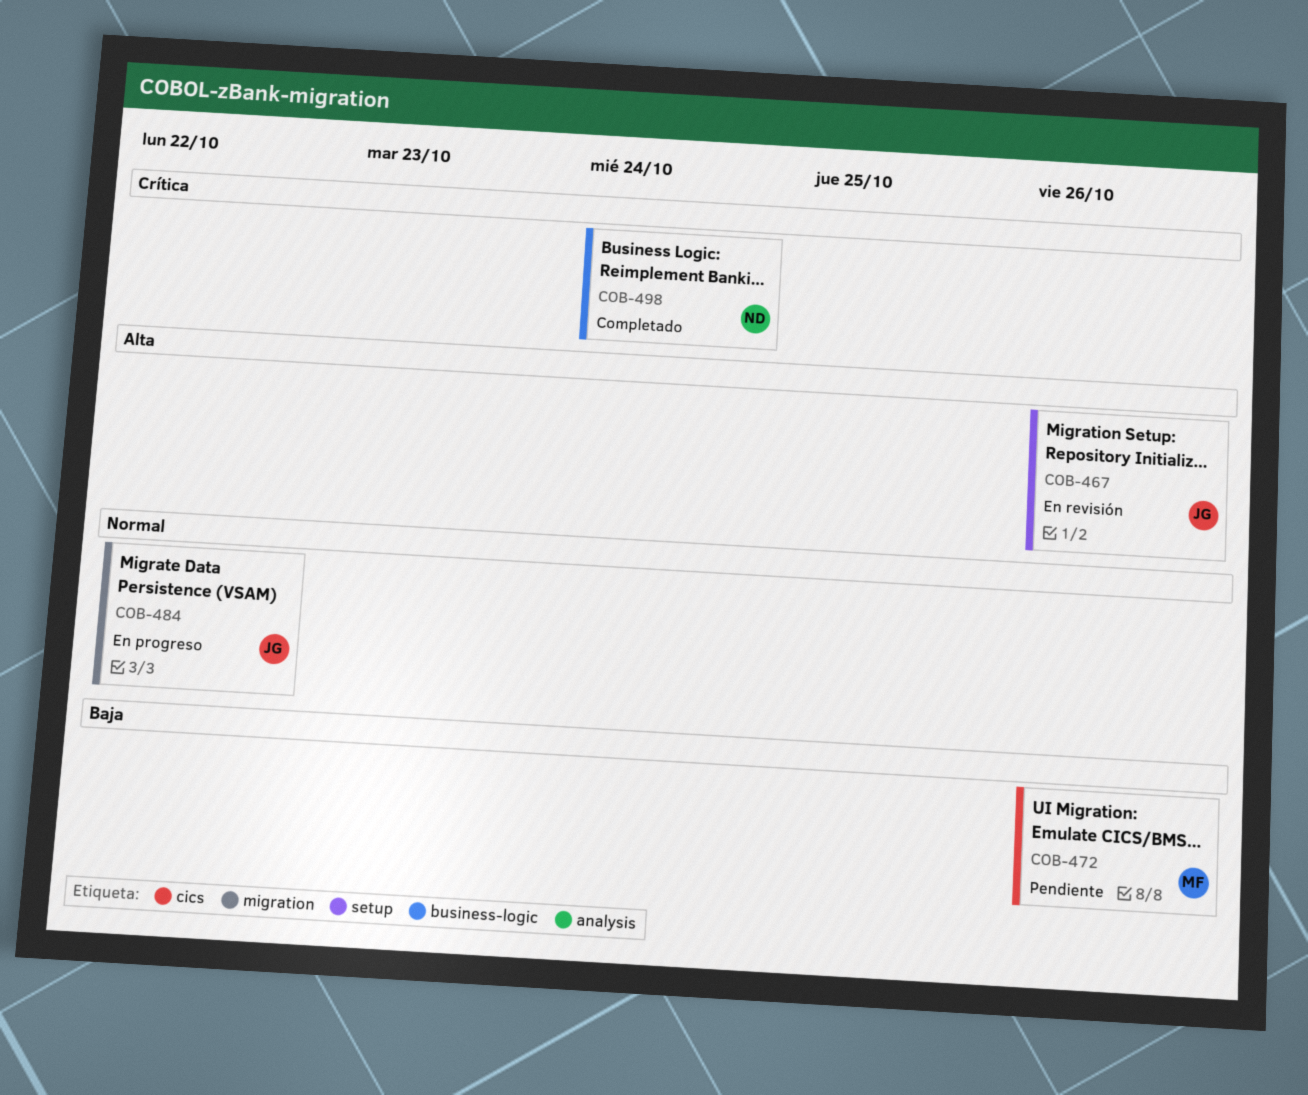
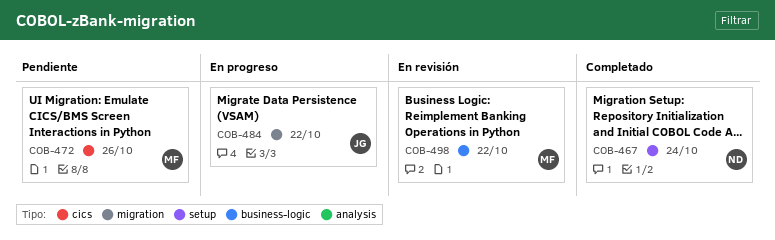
COB-467, status: En revisión -> Completado
COB-467, owner: JG -> ND
COB-467, due: Oct 26 -> Oct 24
COB-498, status: Completado -> En revisión
COB-498, owner: ND -> MF
COB-498, due: Oct 24 -> Oct 22

